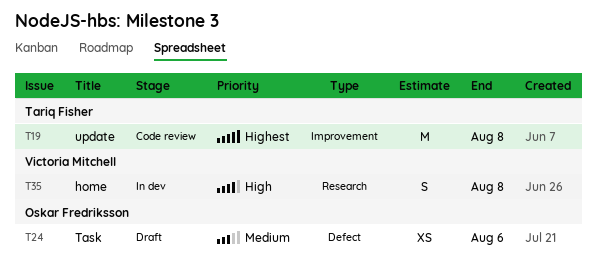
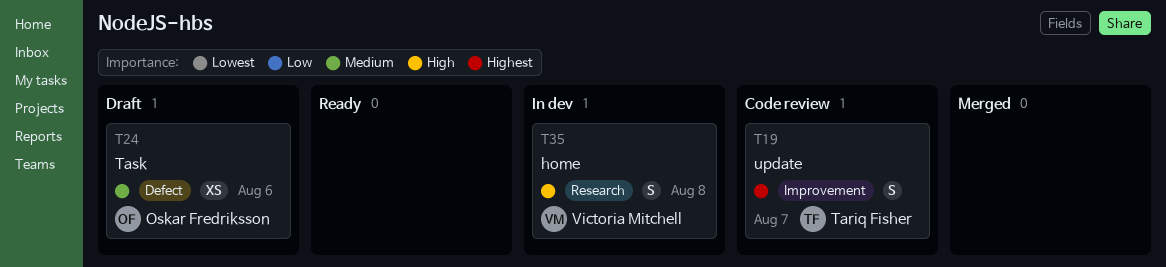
T19, estimate: M -> S
T19, due: Aug 8 -> Aug 7

